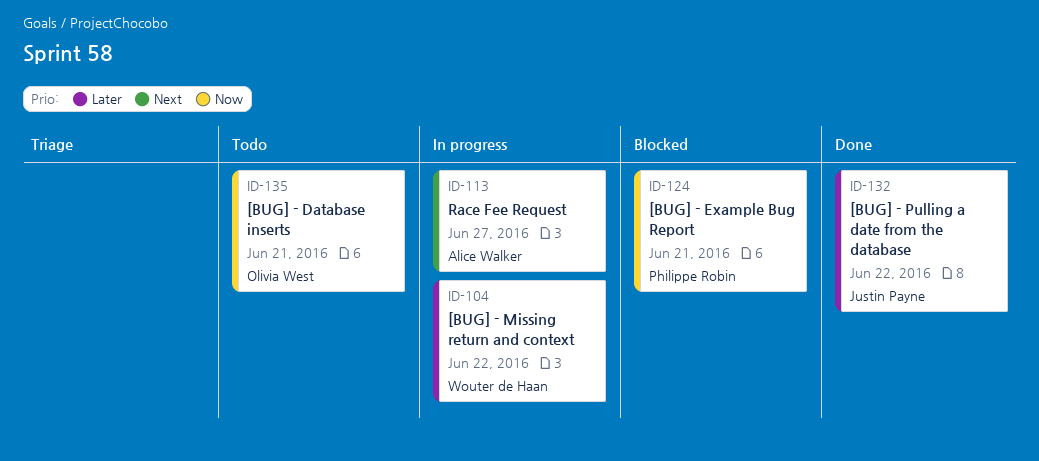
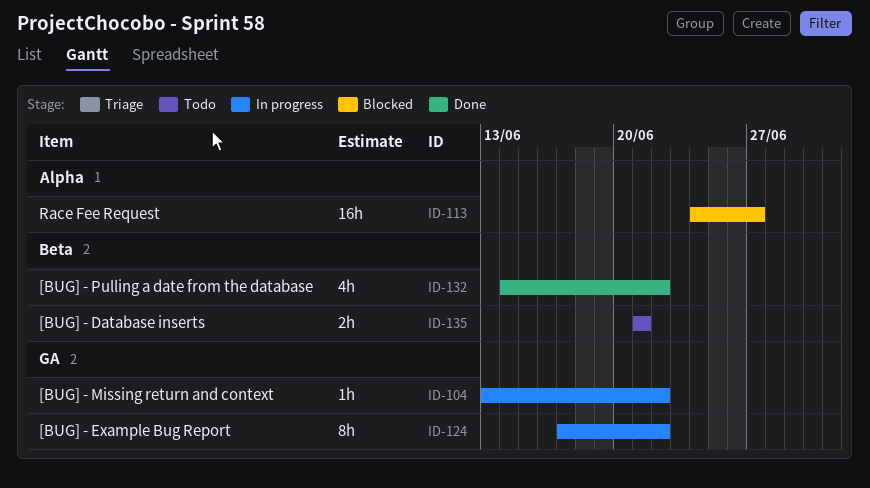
ID-113, status: In progress -> Blocked
ID-124, status: Blocked -> In progress
ID-124, due: Jun 21 -> Jun 22

